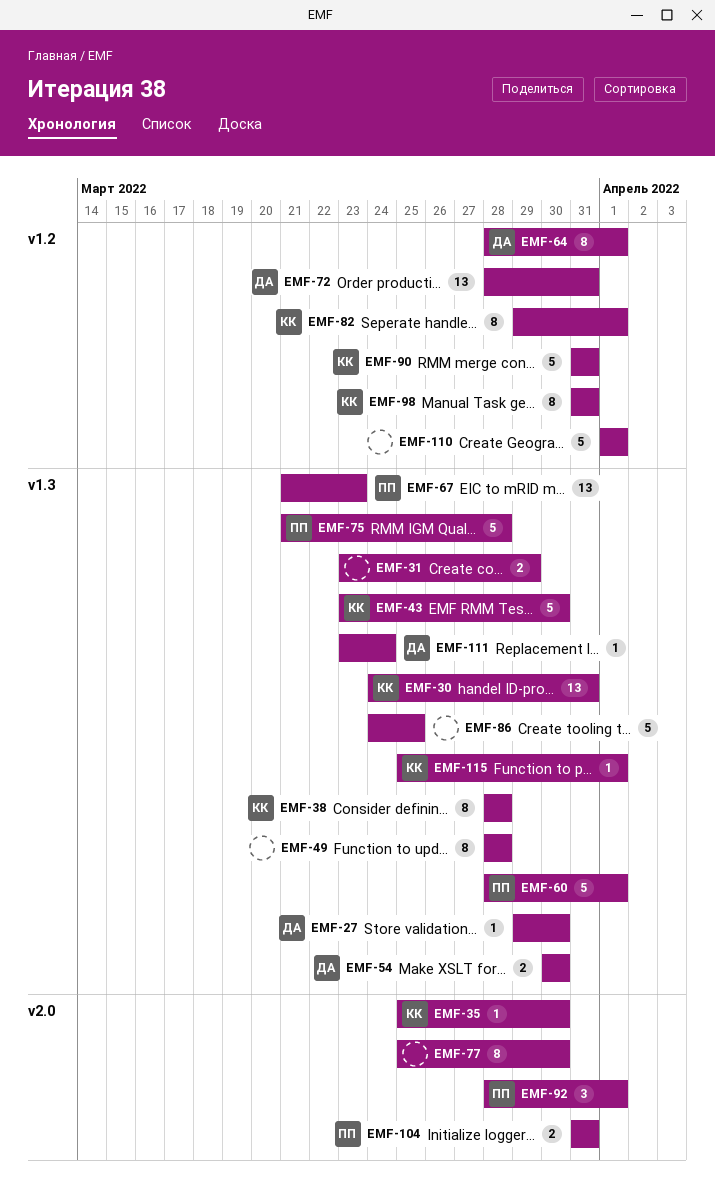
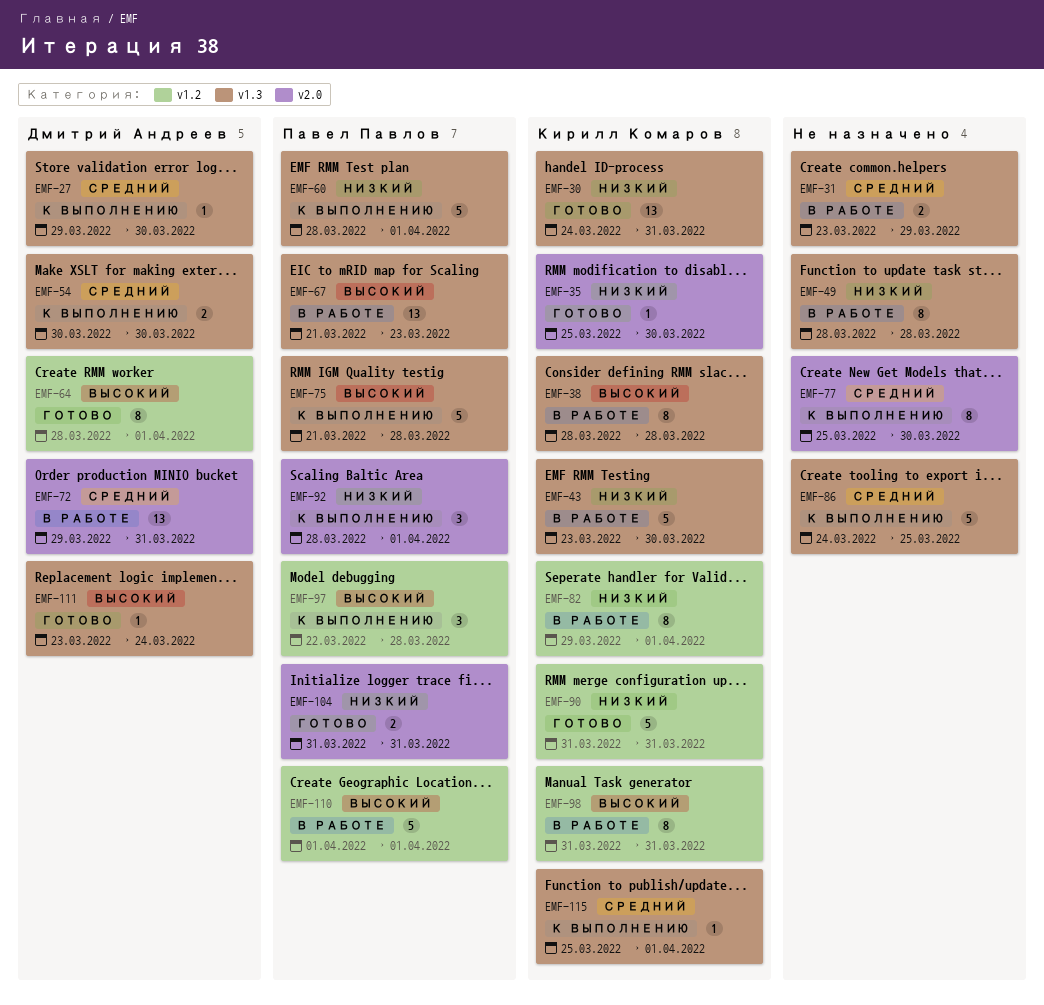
EMF-72, label: v1.2 -> v2.0
EMF-72, start: Mar 28 -> Mar 29
EMF-97: none -> present
EMF-110, owner: none -> Павел Павлов

